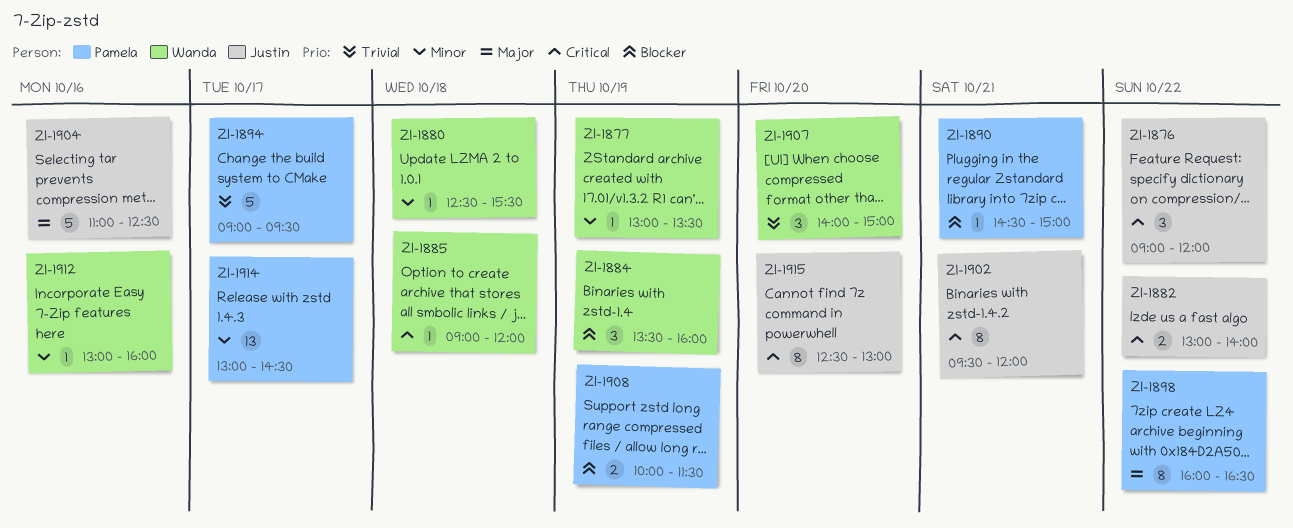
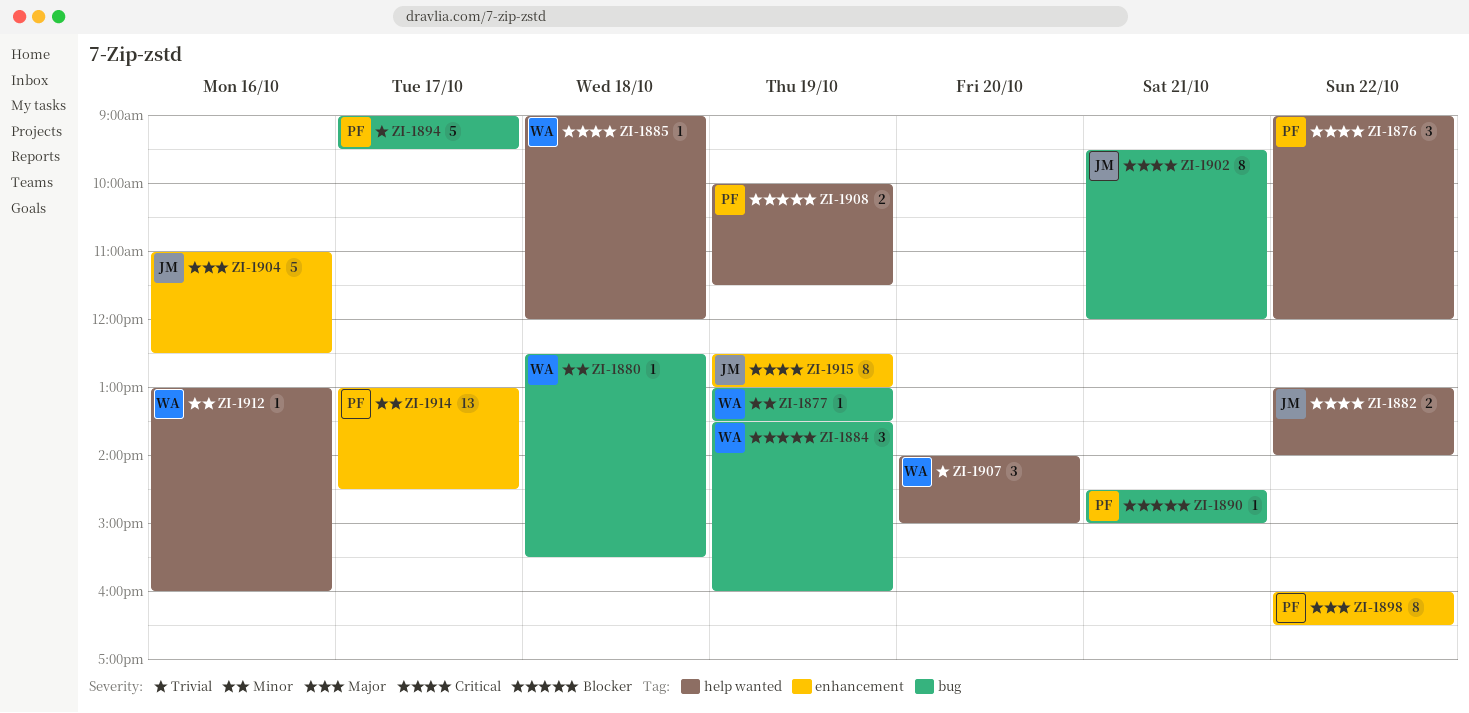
ZI-1876, owner: Justin -> Pamela
ZI-1915, day: Oct 20 -> Oct 19

